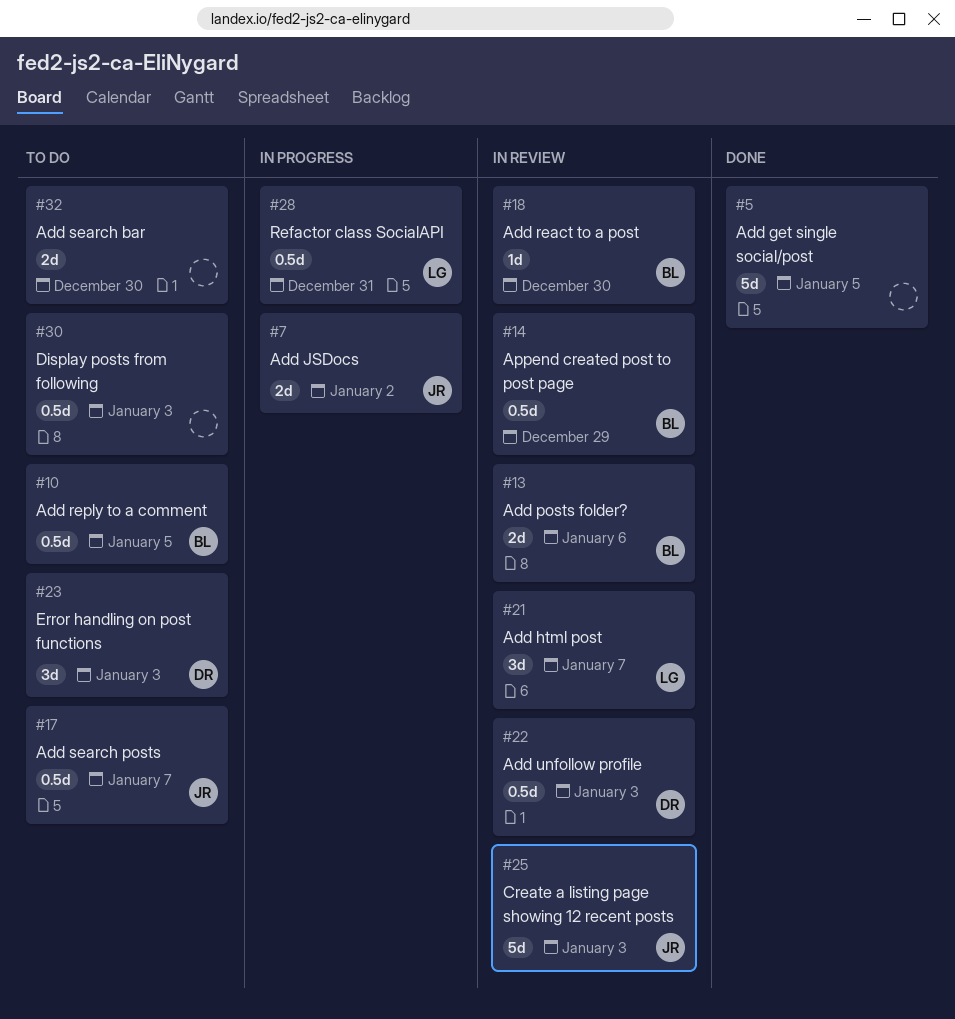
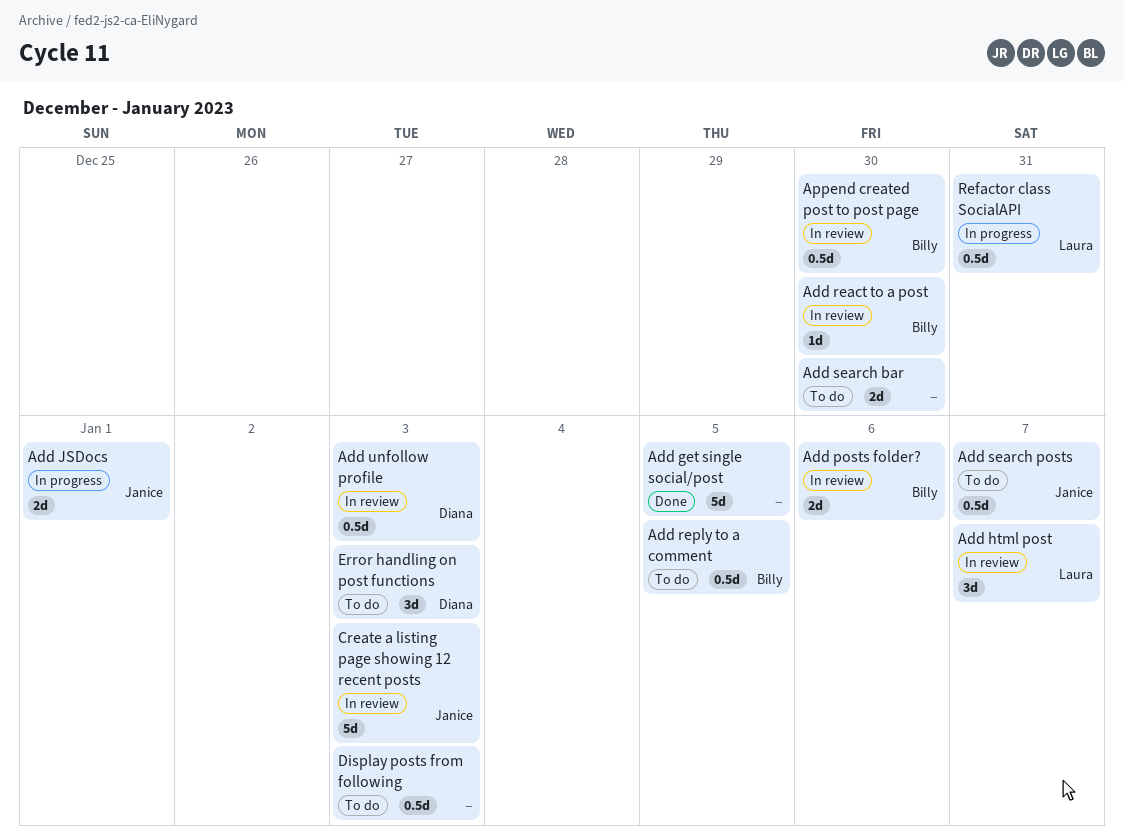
Add JSDocs, due: Jan 2 -> Jan 1
Append created post to post page, due: Dec 29 -> Dec 30

